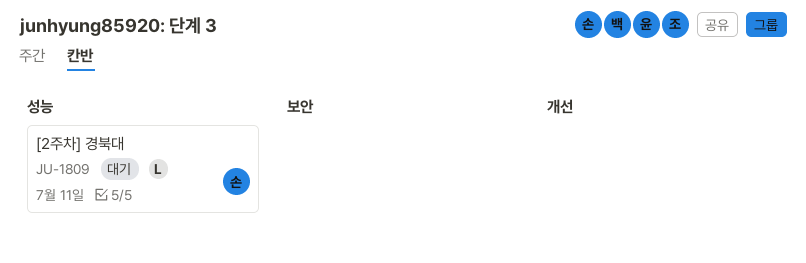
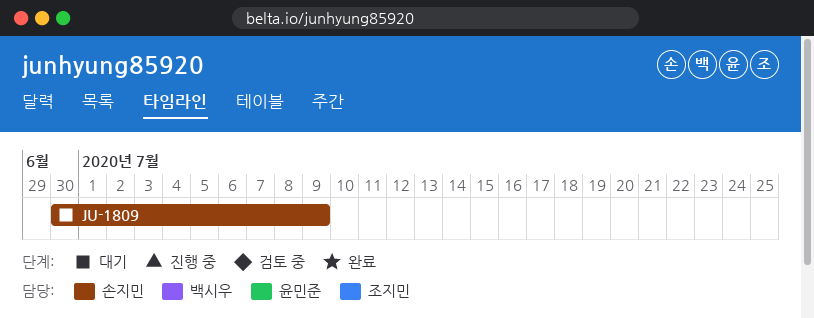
JU-1809, due: Jul 11 -> Jul 9

